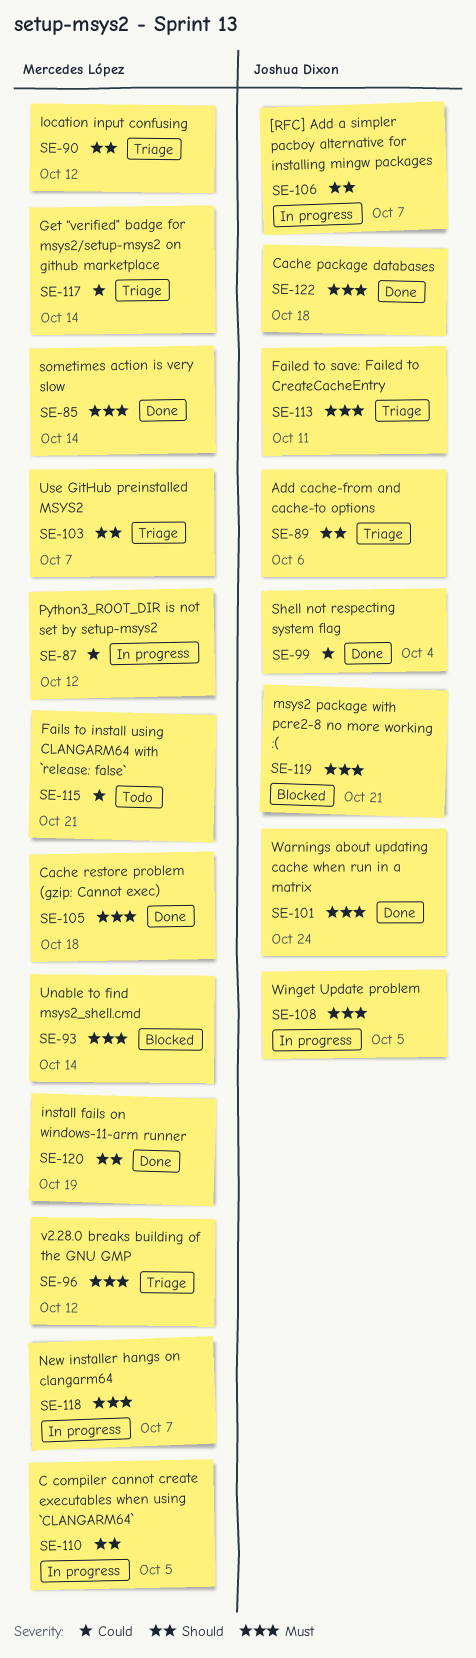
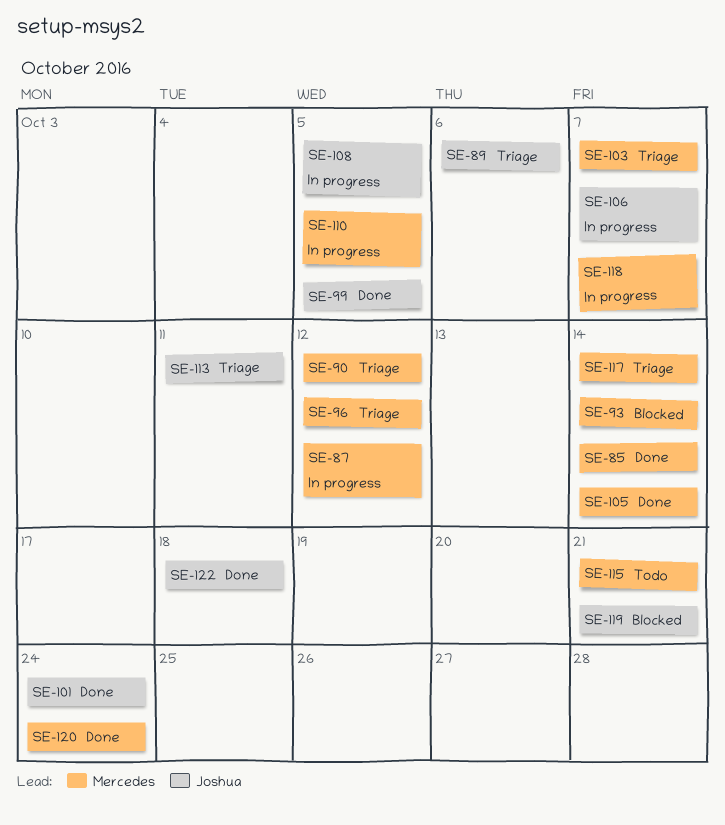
SE-99, due: Oct 4 -> Oct 5
SE-105, due: Oct 18 -> Oct 14
SE-120, due: Oct 19 -> Oct 24

